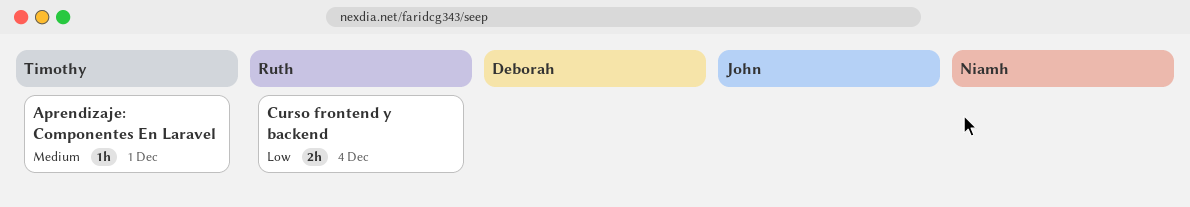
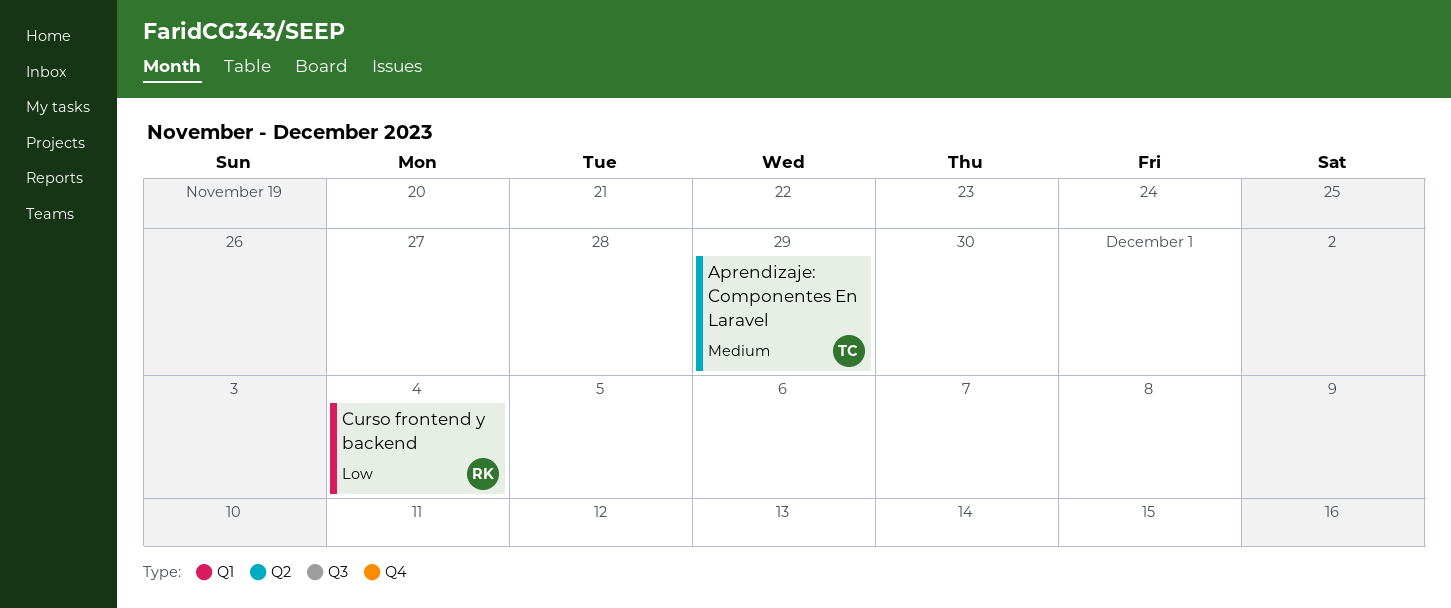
Aprendizaje: Componentes En Laravel, due: Dec 1 -> Nov 29

